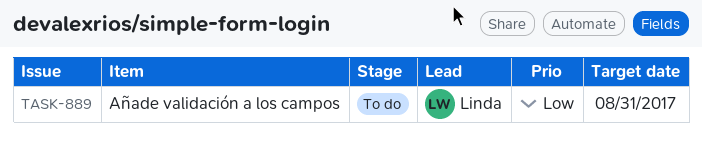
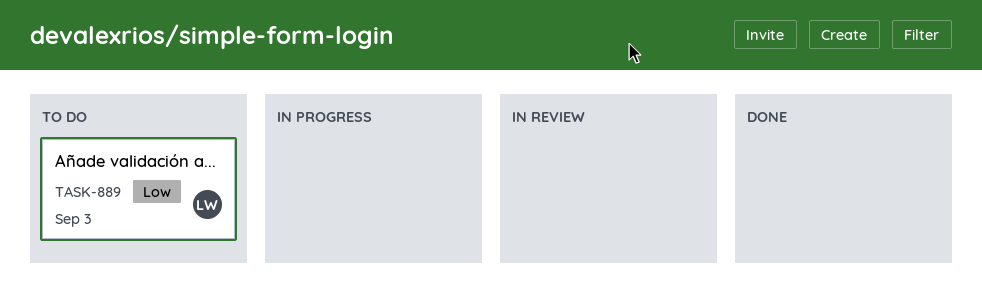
TASK-889, due: Aug 31 -> Sep 3

